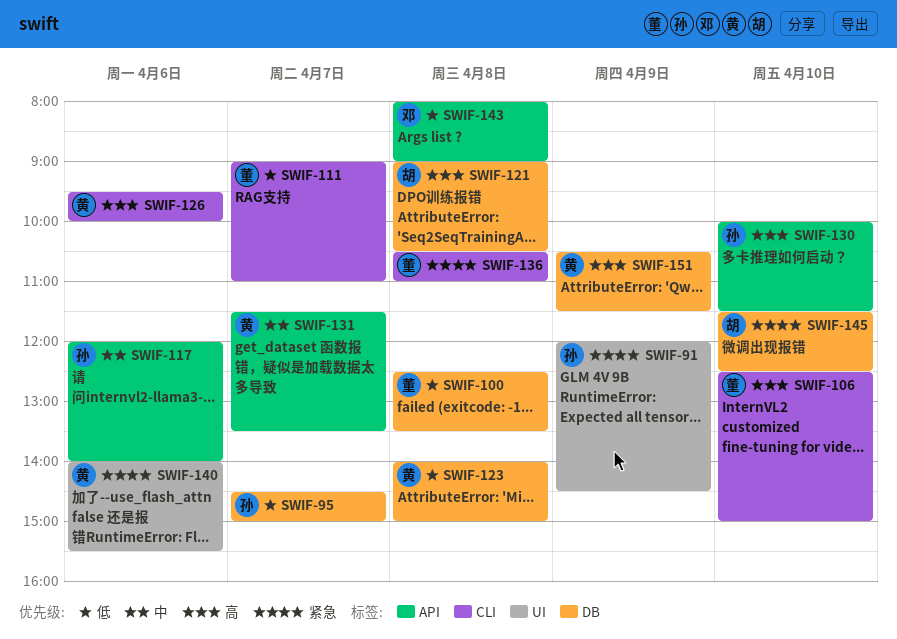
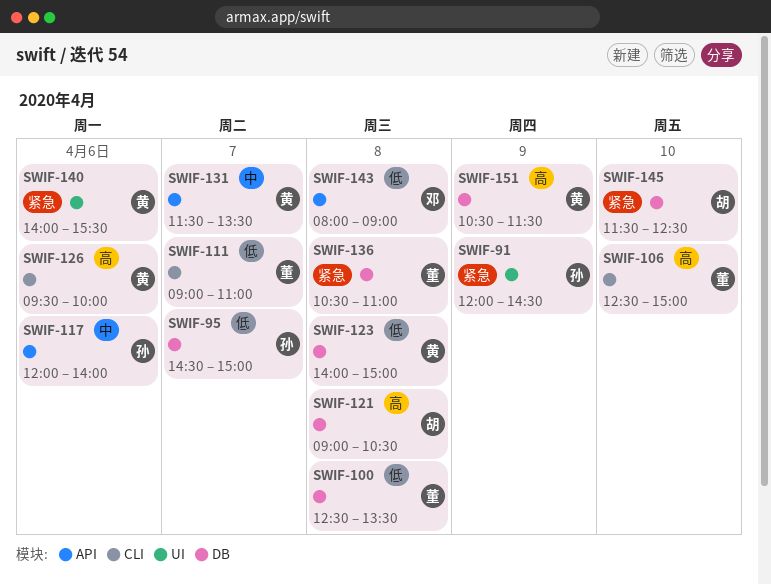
SWIF-130: present -> none
SWIF-136, label: CLI -> DB

